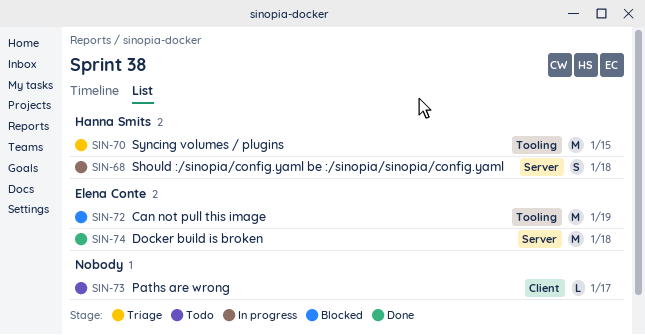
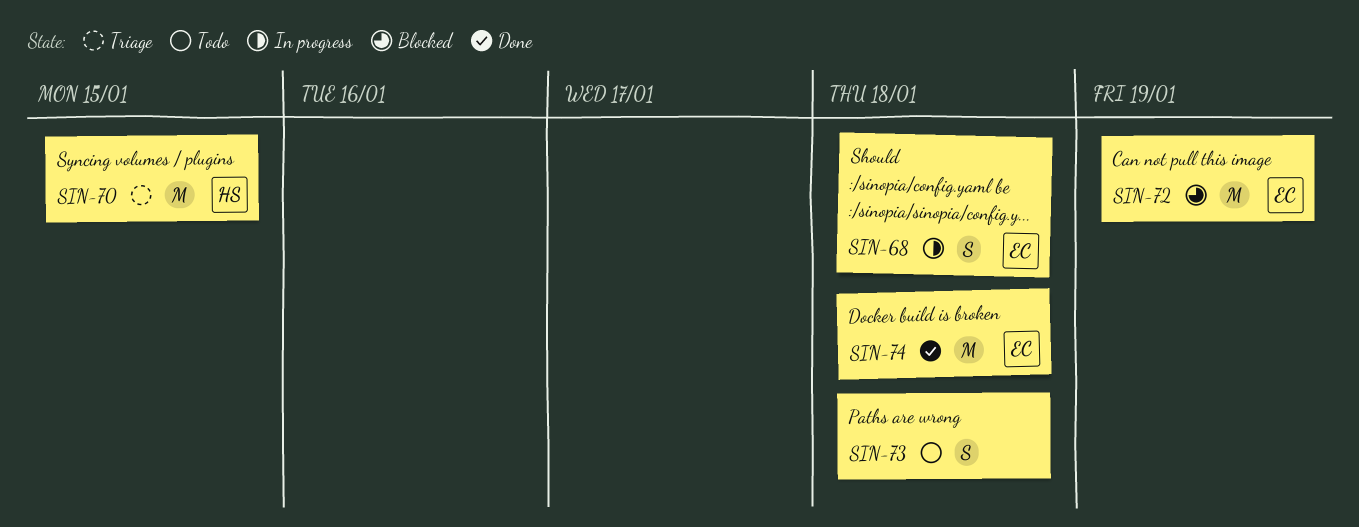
SIN-68, owner: Hanna Smits -> Elena Conte
SIN-73, estimate: L -> S
SIN-73, due: Jan 17 -> Jan 18

